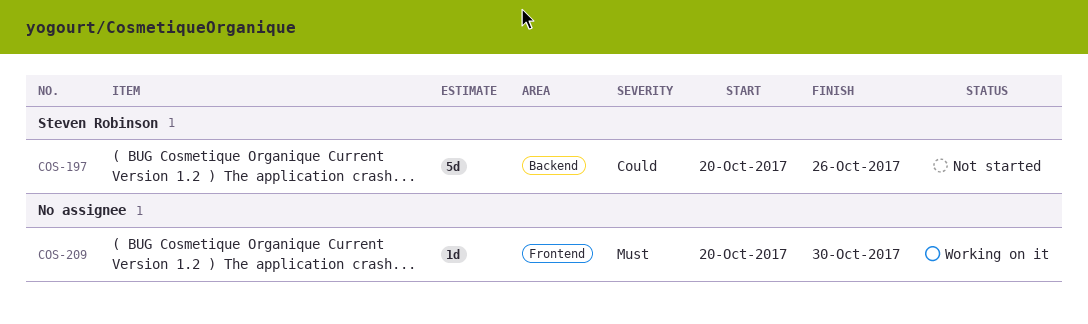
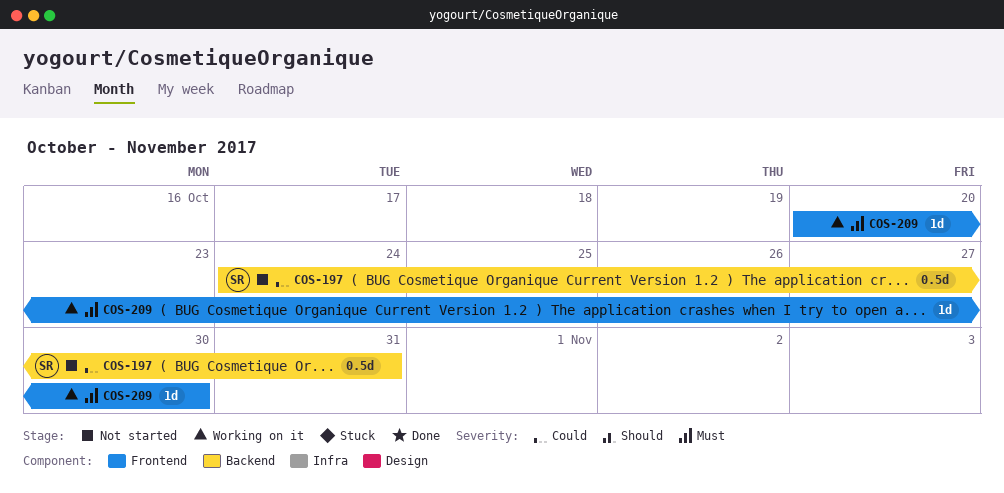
COS-197, estimate: 5d -> 0.5d
COS-197, start: Oct 20 -> Oct 24
COS-197, due: Oct 26 -> Oct 31

